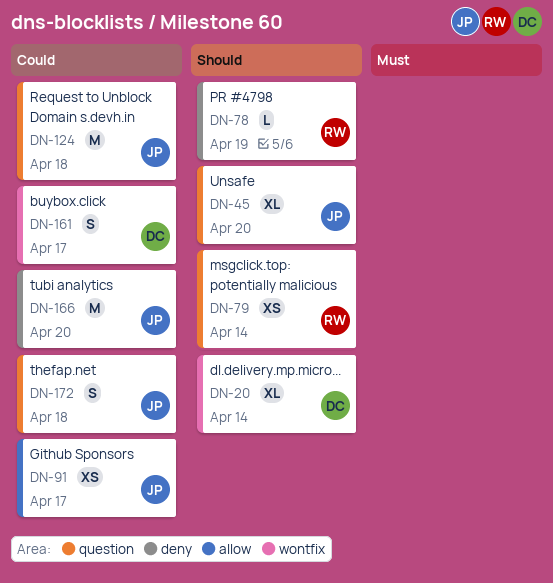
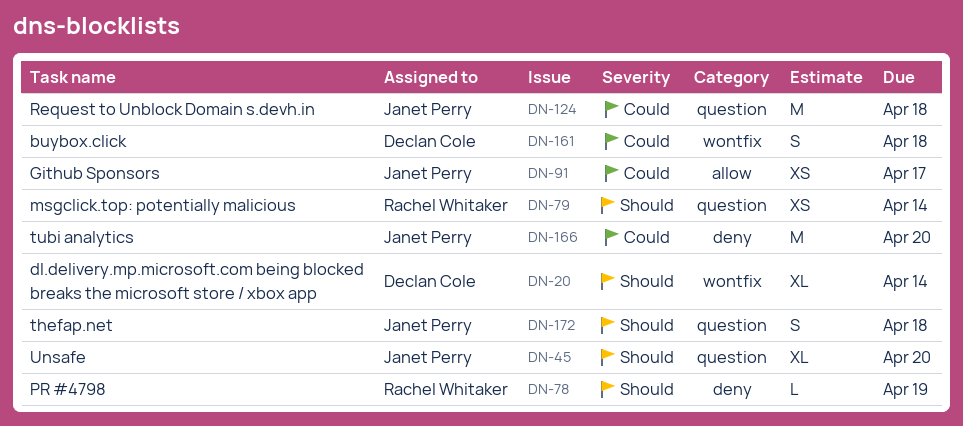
DN-161, due: Apr 17 -> Apr 18
DN-172, priority: Could -> Should

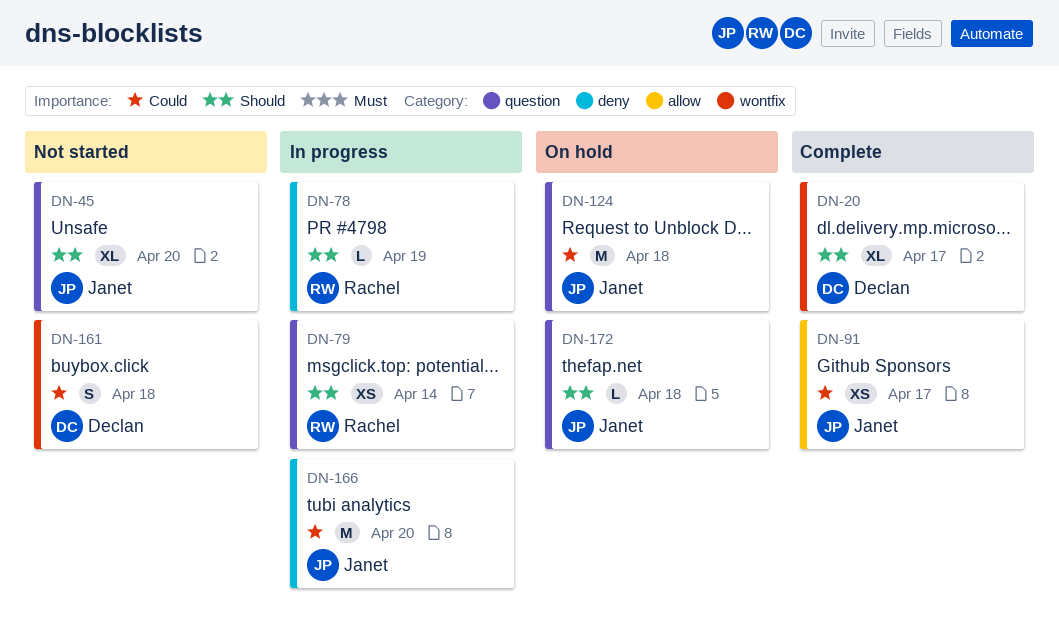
DN-20, due: Apr 14 -> Apr 17
DN-172, estimate: S -> L

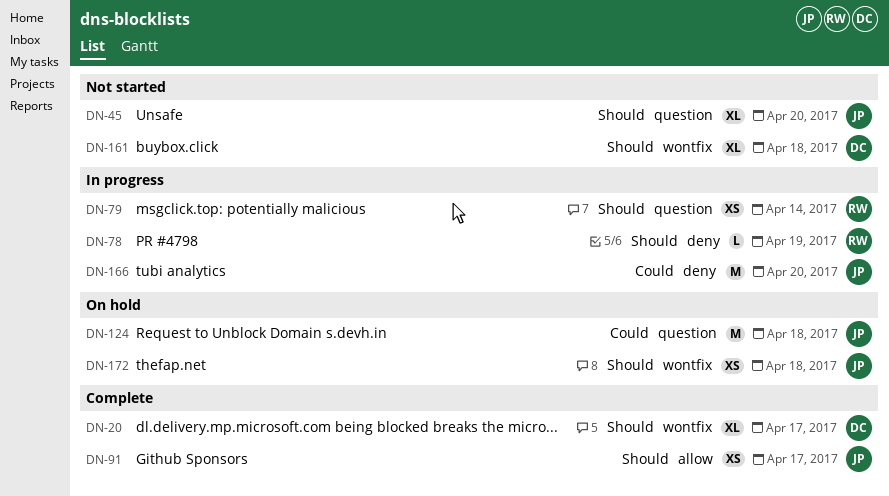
DN-91, priority: Could -> Should
DN-161, priority: Could -> Should
DN-161, estimate: S -> XL
DN-172, label: question -> wontfix
DN-172, estimate: L -> XS

